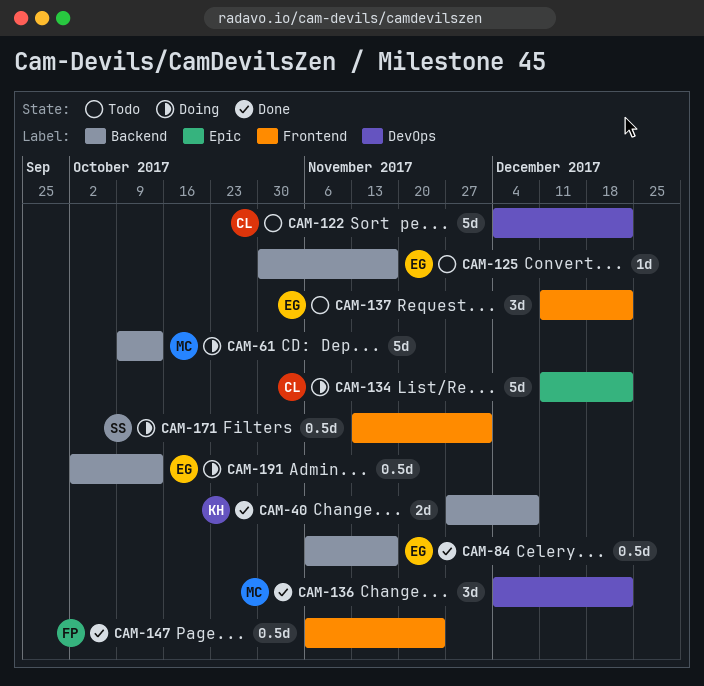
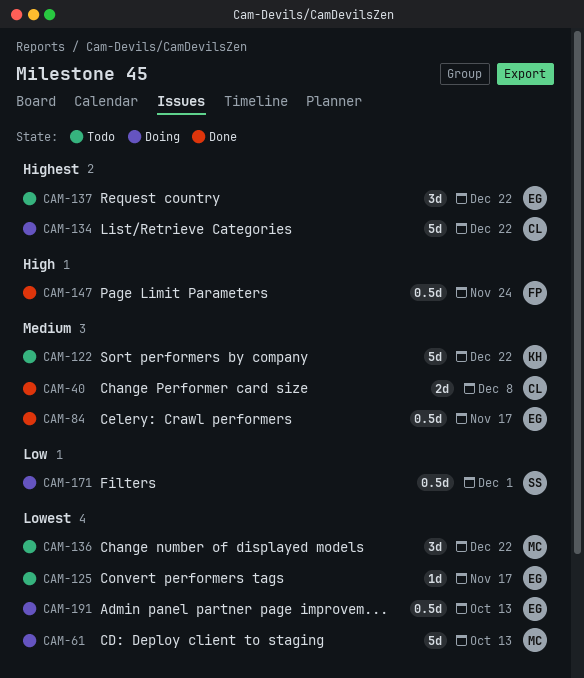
CAM-40, owner: KH -> CL
CAM-122, owner: CL -> KH
CAM-136, status: Done -> Todo

